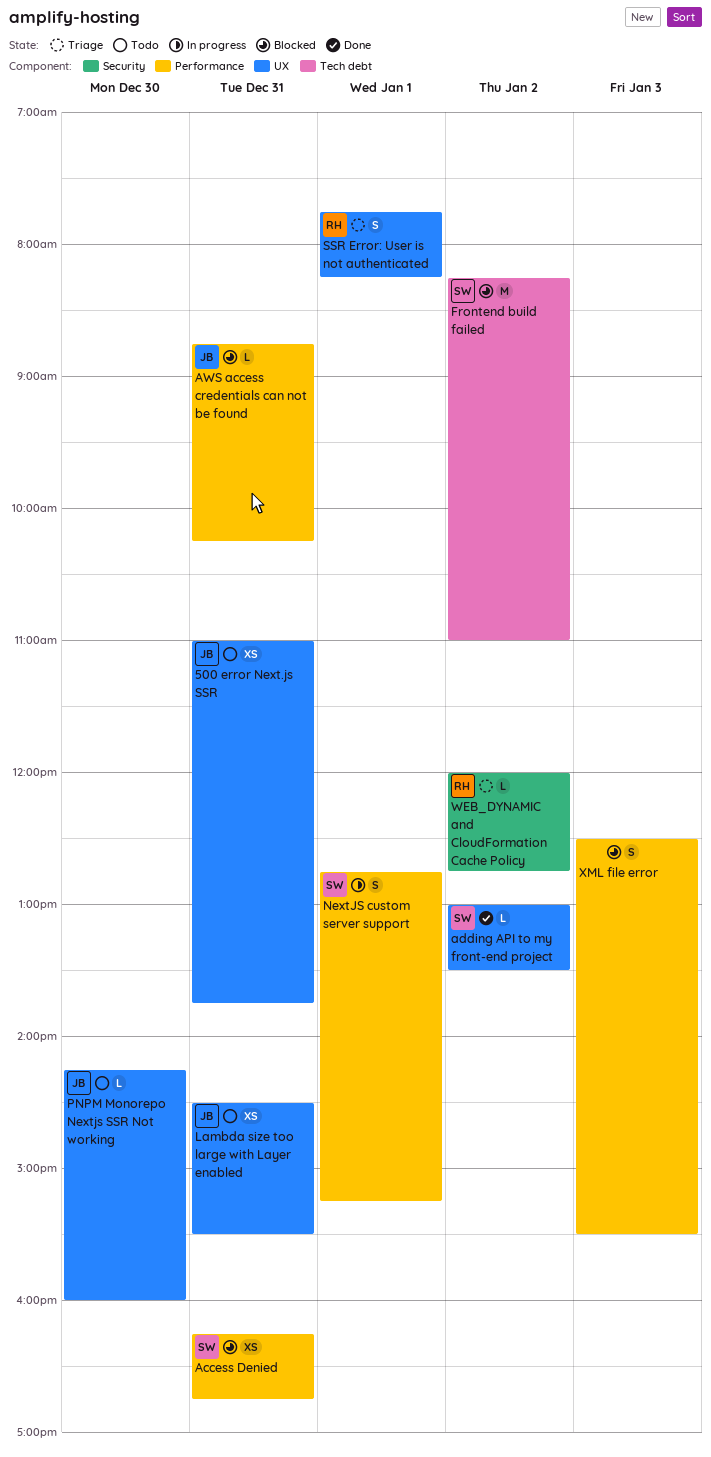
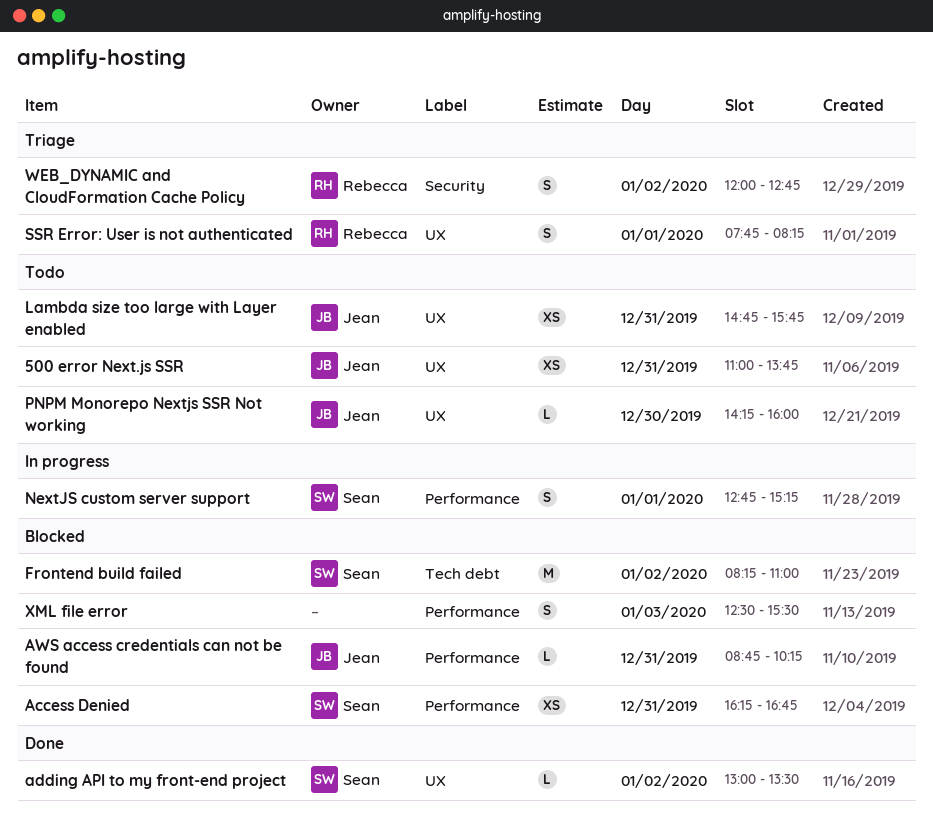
Lambda size too large with Layer enabled, begins: 14:30 -> 14:45
Lambda size too large with Layer enabled, ends: 15:30 -> 15:45
WEB_DYNAMIC and CloudFormation Cache Policy, estimate: L -> S

